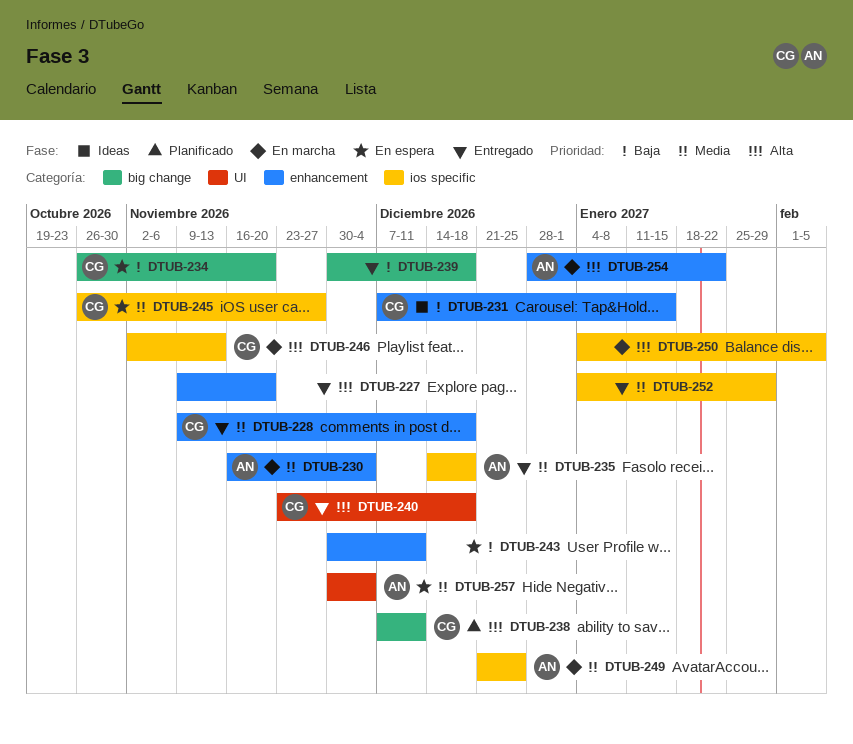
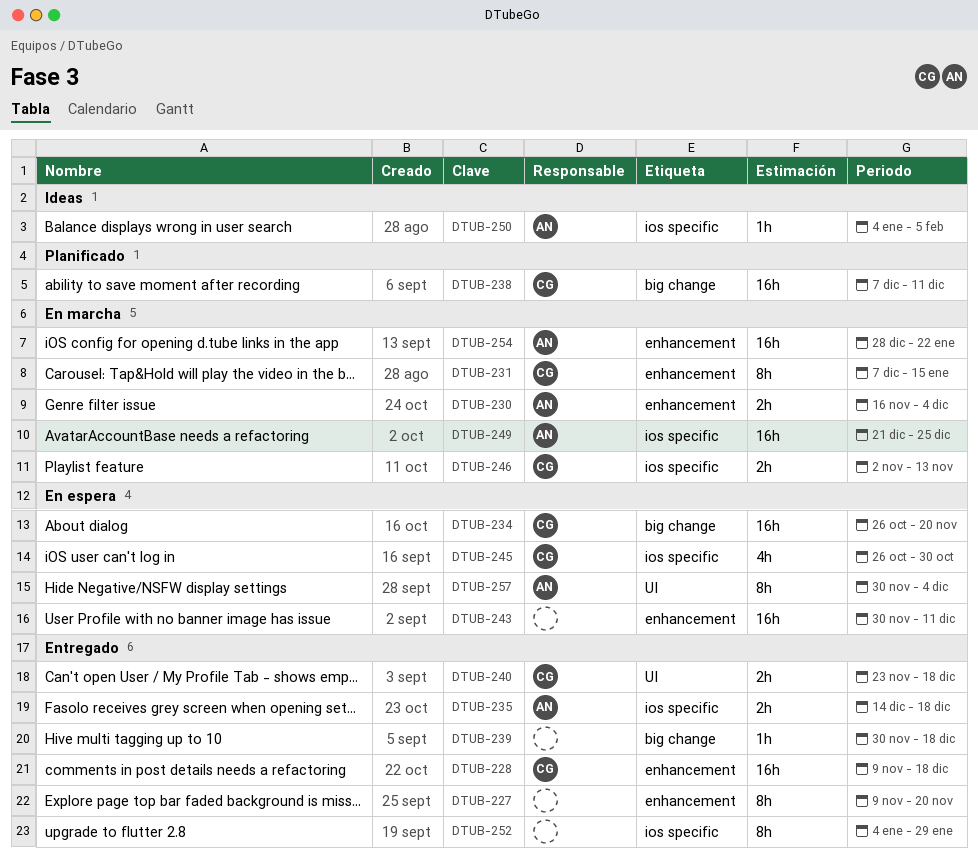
DTUB-231, status: Ideas -> En marcha
DTUB-245, due: Nov 27 -> Oct 30
DTUB-250, status: En marcha -> Ideas
DTUB-250, owner: none -> AN

